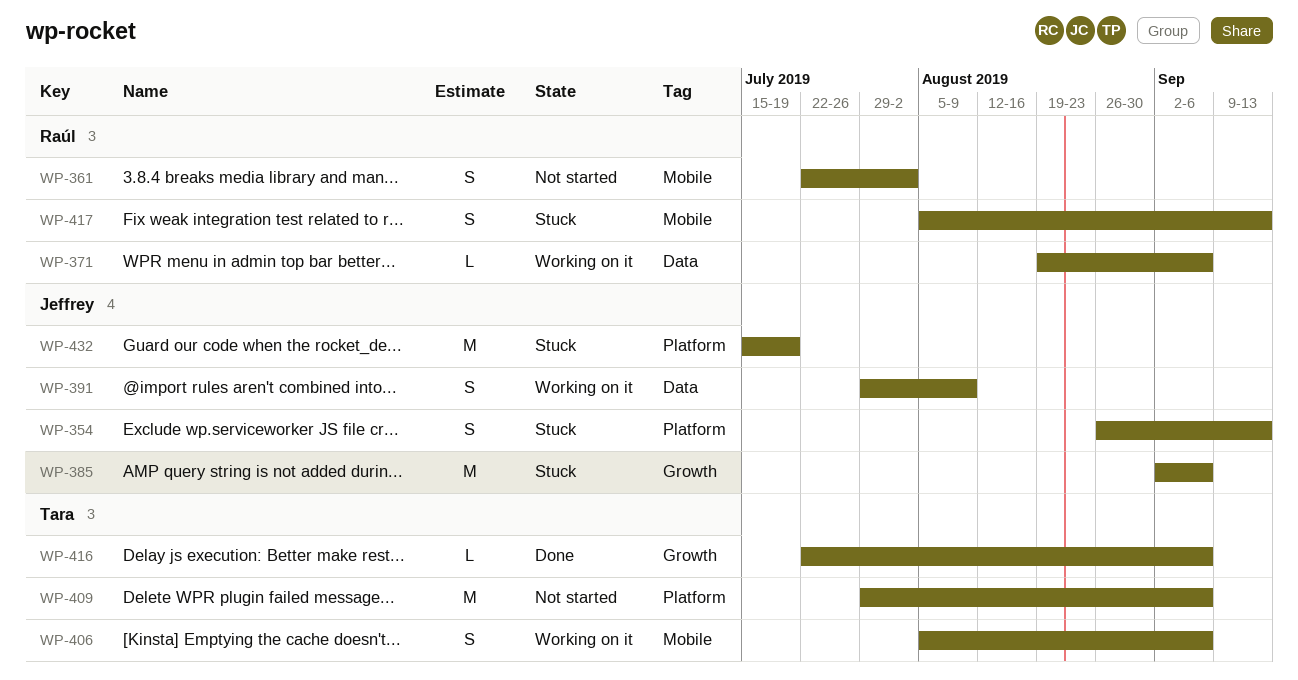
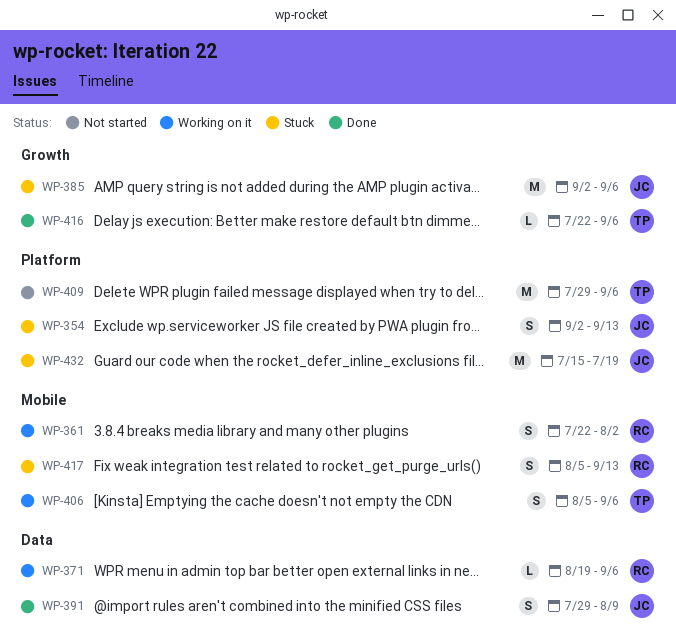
WP-354, start: Aug 26 -> Sep 2
WP-361, status: Not started -> Working on it
WP-391, status: Working on it -> Done

